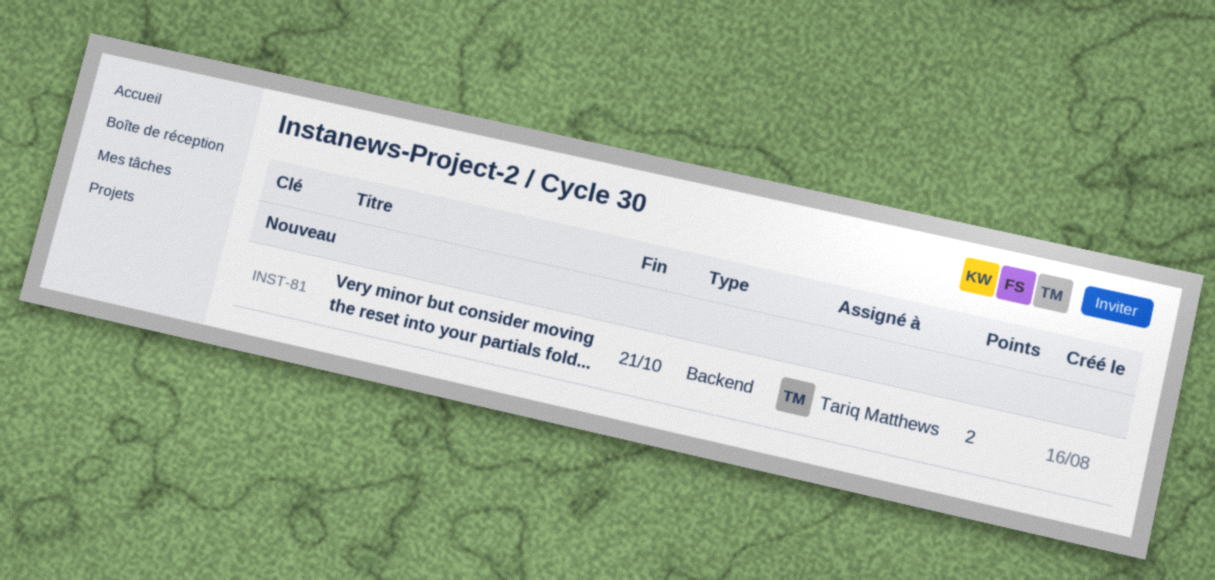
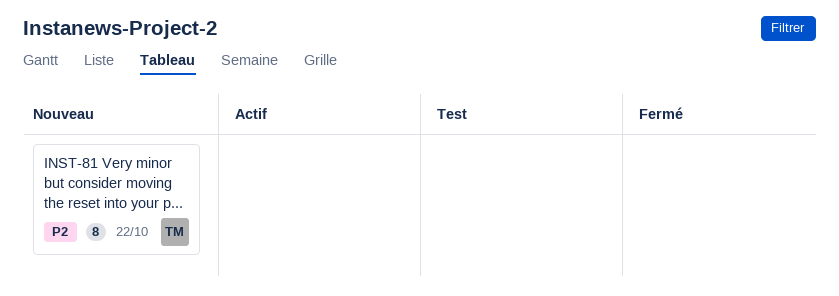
INST-81, estimate: 2 -> 8
INST-81, due: Oct 21 -> Oct 22

